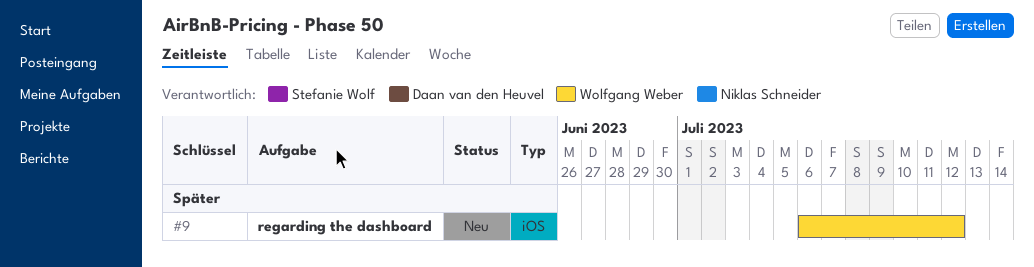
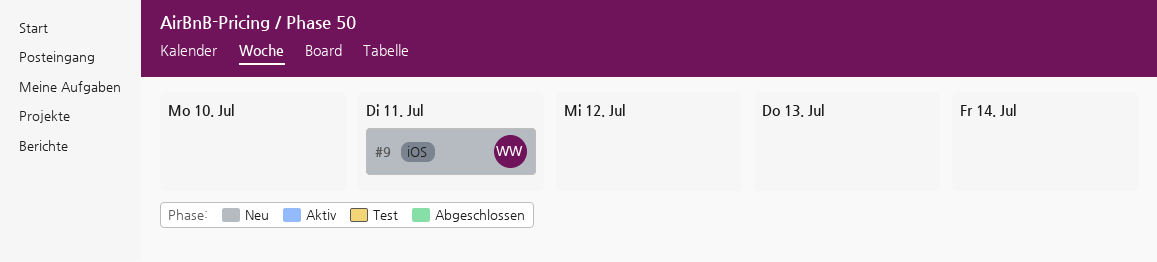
#9, due: Jul 12 -> Jul 11

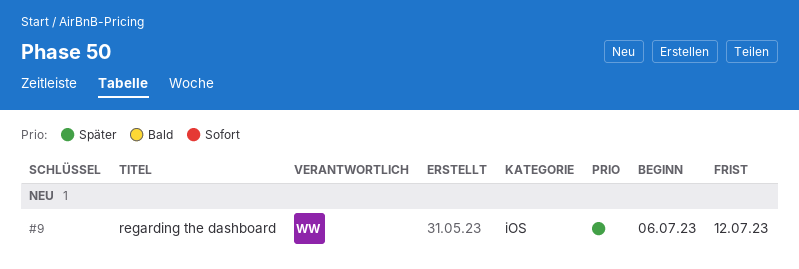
#9, due: Jul 11 -> Jul 12

